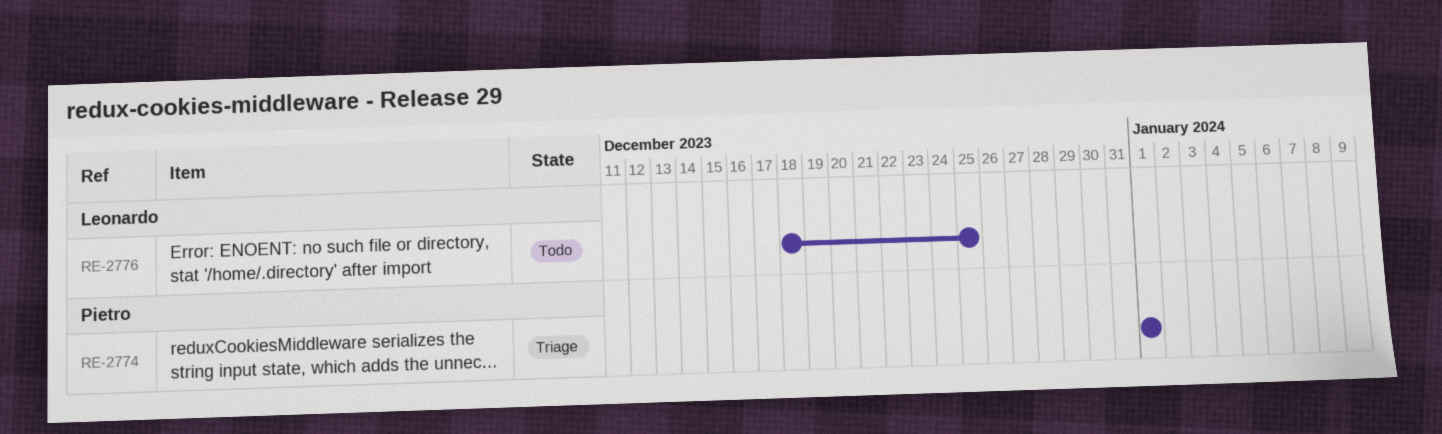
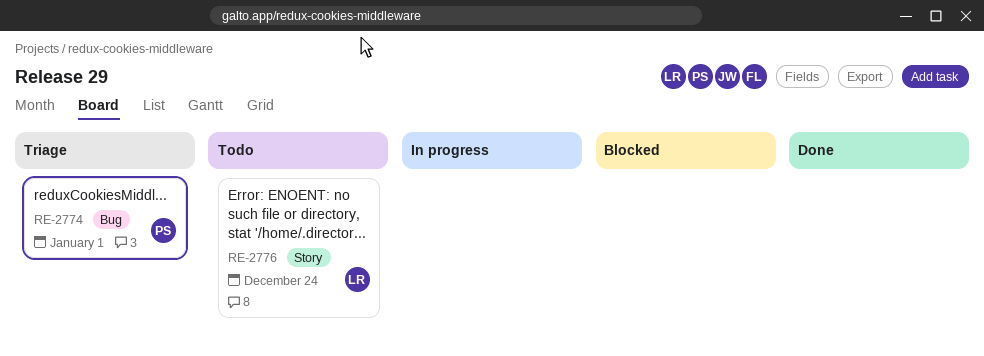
RE-2776, due: Dec 25 -> Dec 24

